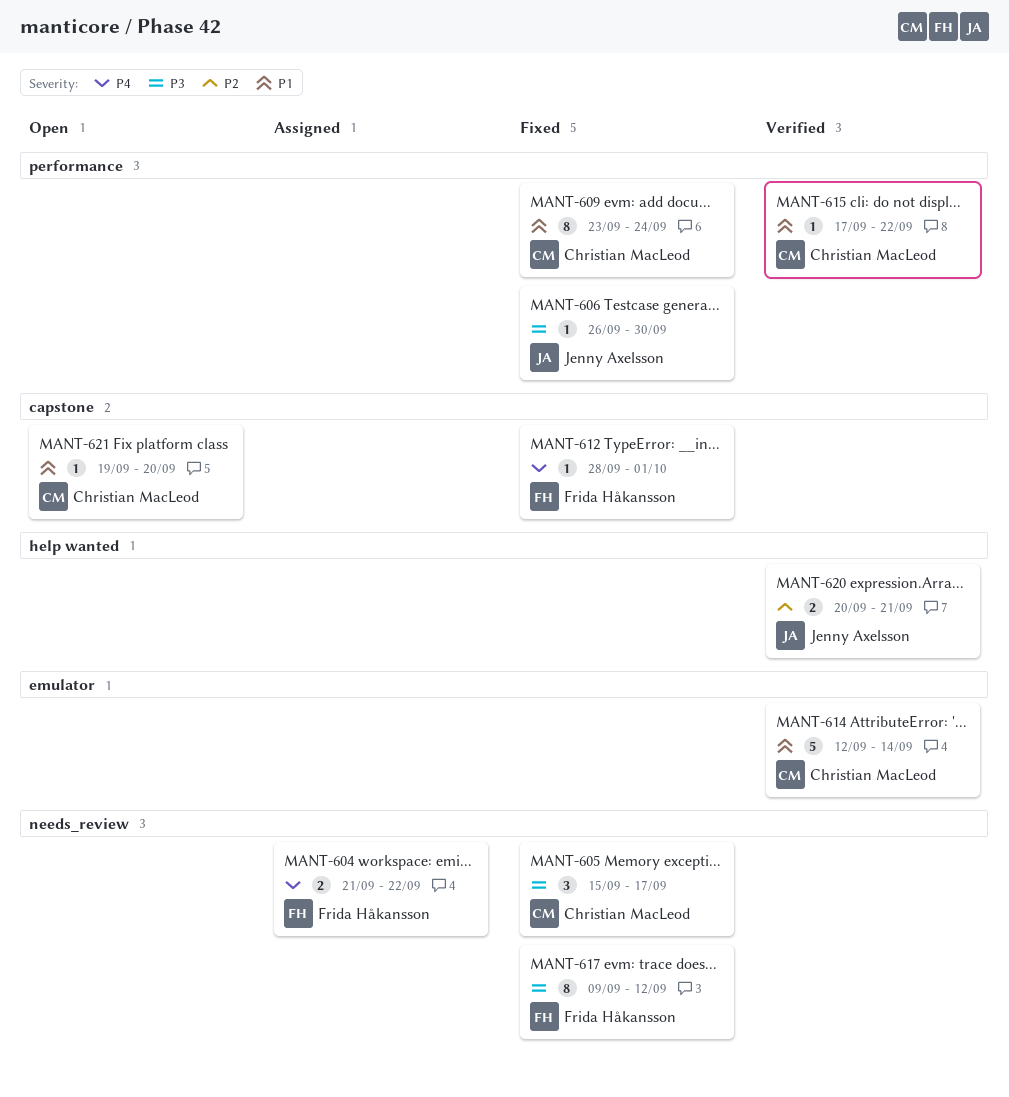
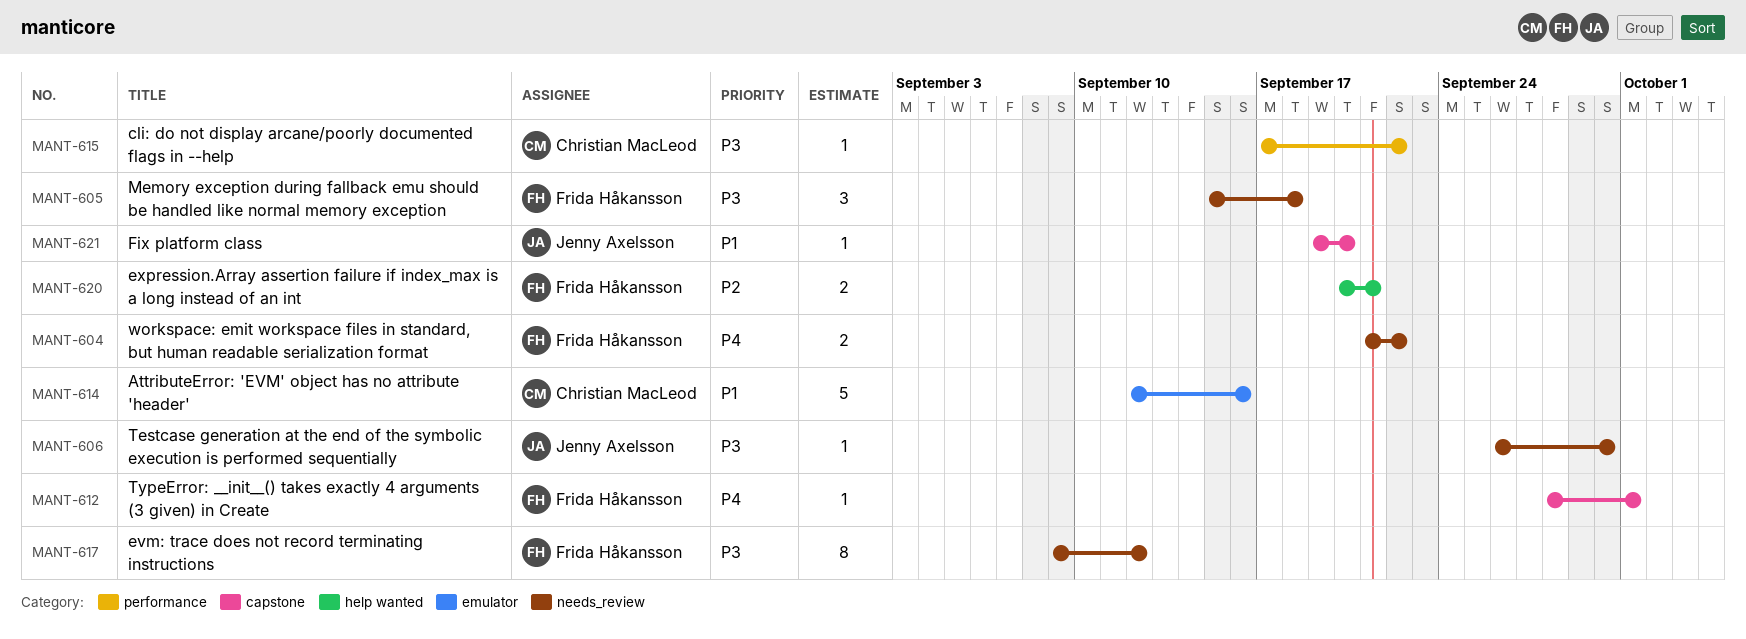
MANT-605, owner: Christian MacLeod -> Frida Håkansson
MANT-605, due: Sep 17 -> Sep 18
MANT-606, label: performance -> needs_review
MANT-609: present -> none
MANT-614, due: Sep 14 -> Sep 16
MANT-615, priority: P1 -> P3
MANT-620, owner: Jenny Axelsson -> Frida Håkansson
MANT-621, owner: Christian MacLeod -> Jenny Axelsson

